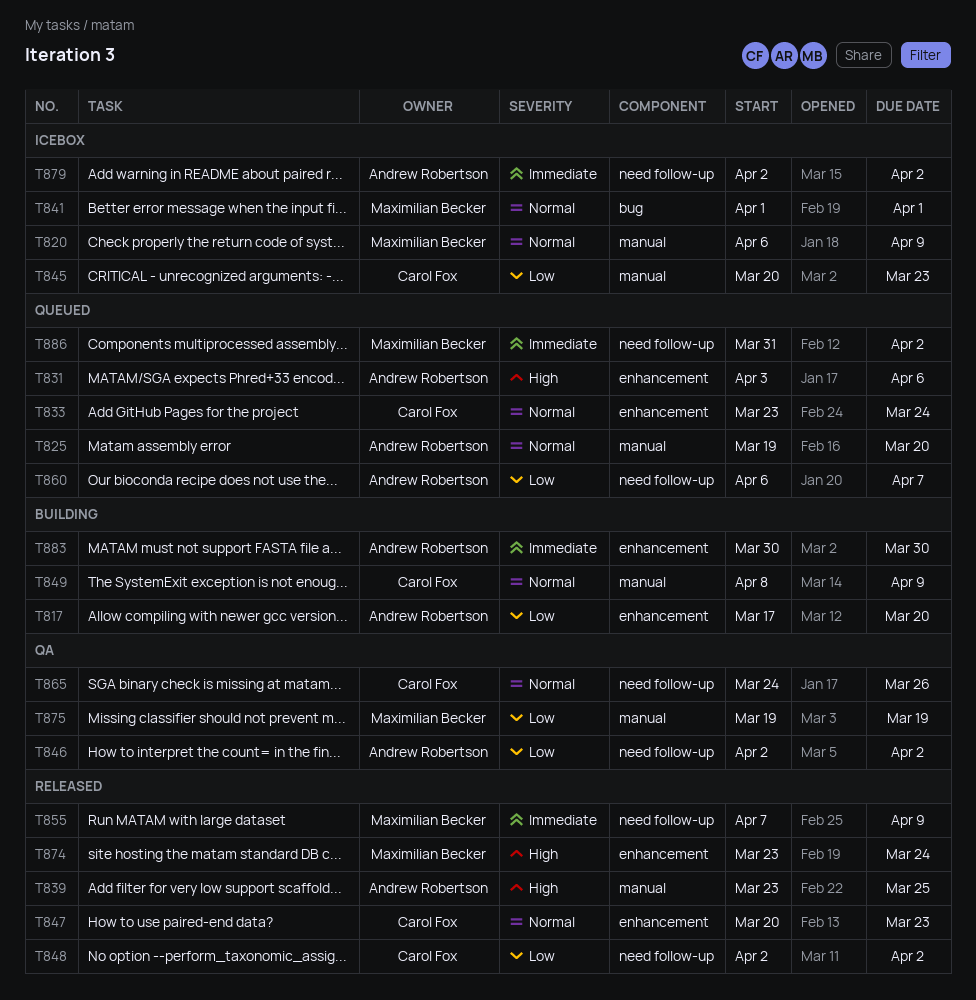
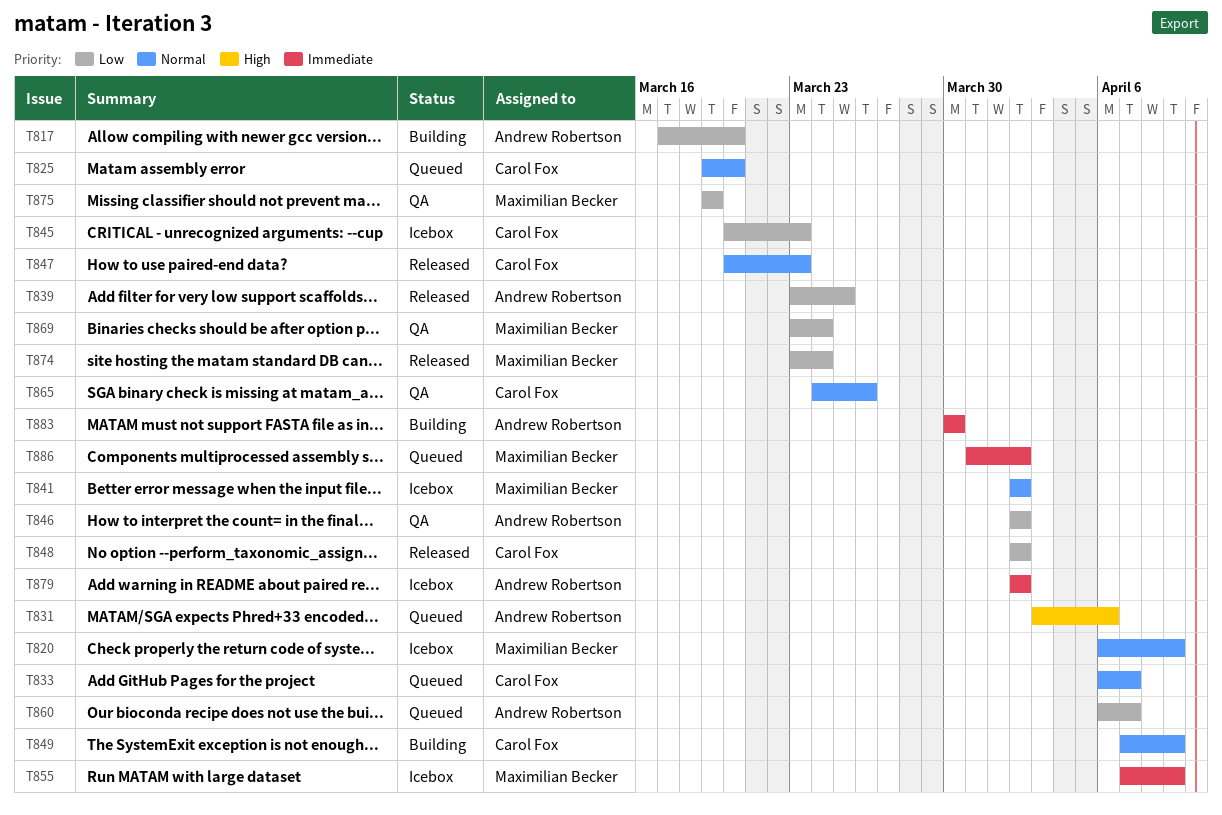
T825, owner: Andrew Robertson -> Carol Fox
T833, start: Mar 23 -> Apr 6
T833, due: Mar 24 -> Apr 7
T839, priority: High -> Low
T841, start: Apr 1 -> Apr 2
T841, due: Apr 1 -> Apr 2
T849, start: Apr 8 -> Apr 7
T855, status: Released -> Icebox
T869: none -> present
T874, priority: High -> Low

